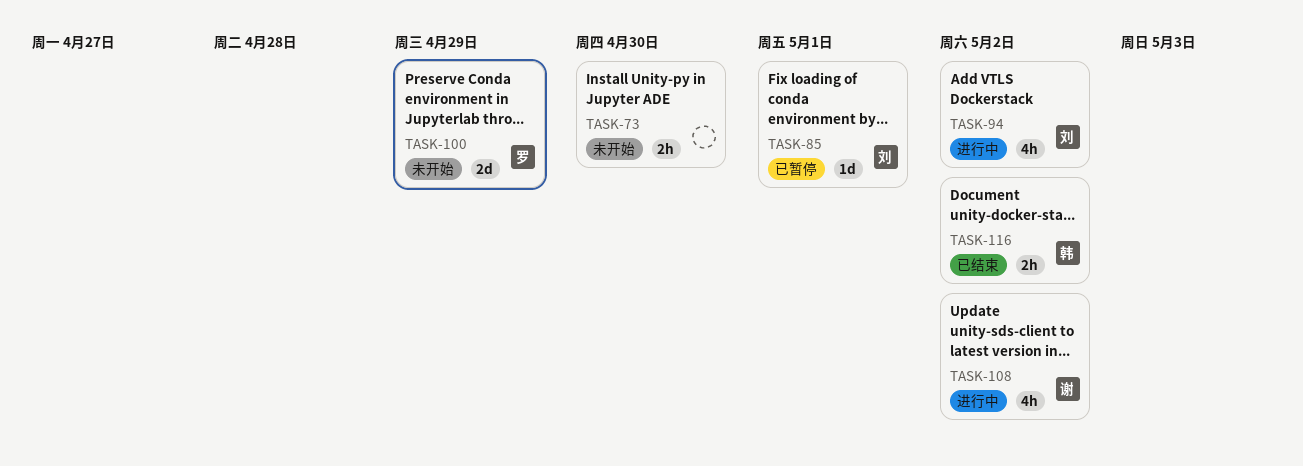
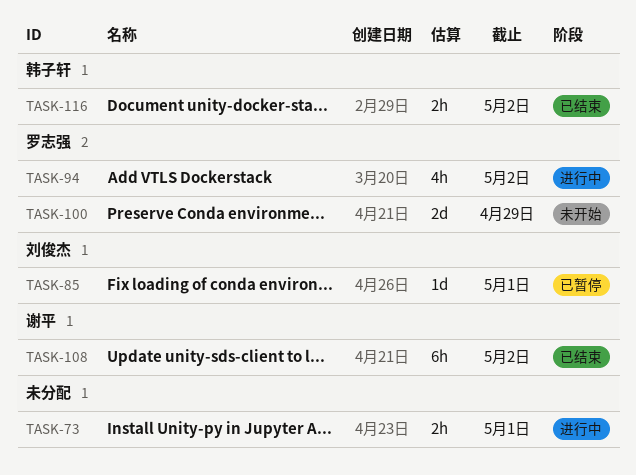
TASK-73, status: 未开始 -> 进行中
TASK-73, due: Apr 30 -> May 1
TASK-94, owner: 刘俊杰 -> 罗志强
TASK-108, status: 进行中 -> 已结束
TASK-108, estimate: 4h -> 6h

